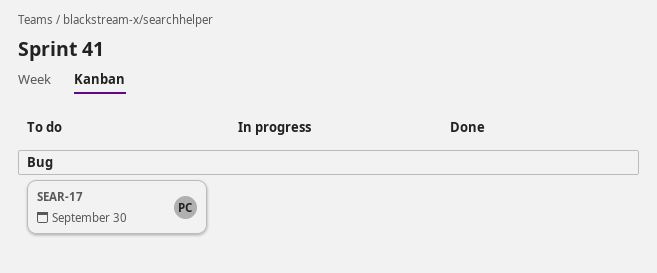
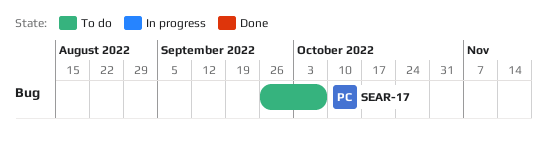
SEAR-17, due: Sep 30 -> Oct 7

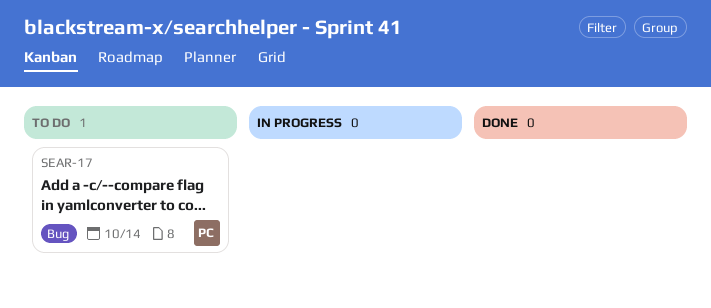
SEAR-17, due: Oct 7 -> Oct 14

